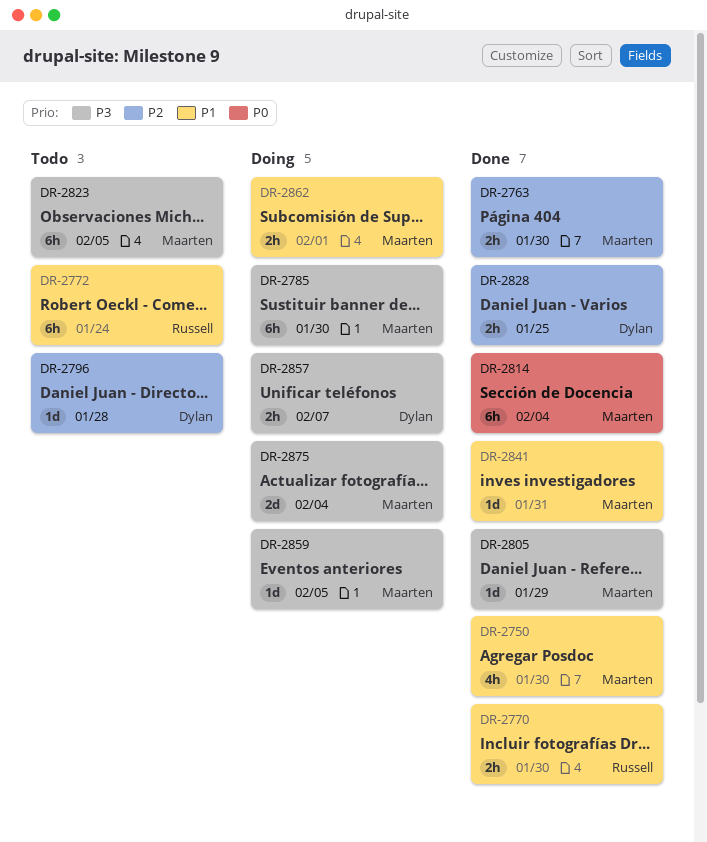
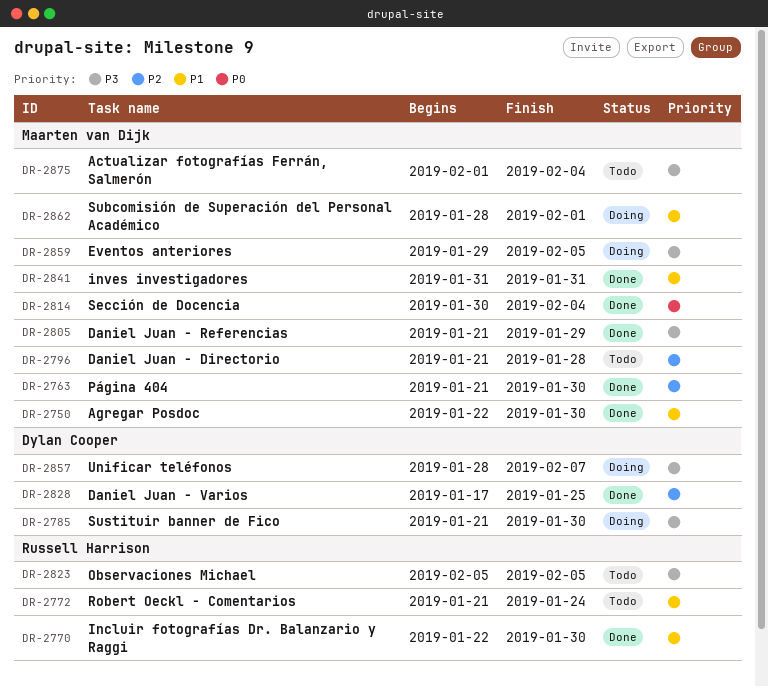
DR-2785, owner: Maarten van Dijk -> Dylan Cooper
DR-2796, owner: Dylan Cooper -> Maarten van Dijk
DR-2823, owner: Maarten van Dijk -> Russell Harrison
DR-2875, status: Doing -> Todo

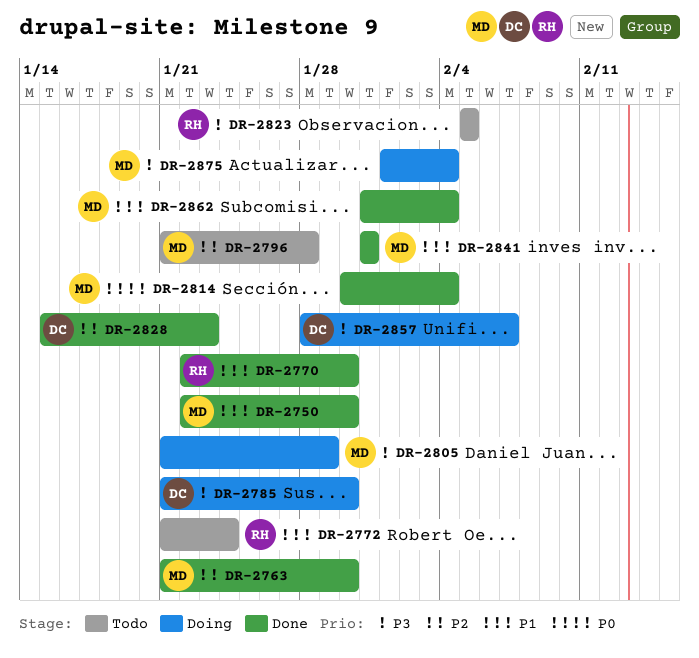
DR-2805, status: Done -> Doing
DR-2828, start: Jan 17 -> Jan 15
DR-2828, due: Jan 25 -> Jan 23
DR-2859: present -> none
DR-2862, status: Doing -> Done
DR-2862, start: Jan 28 -> Jan 31
DR-2862, due: Feb 1 -> Feb 4
DR-2875, status: Todo -> Doing

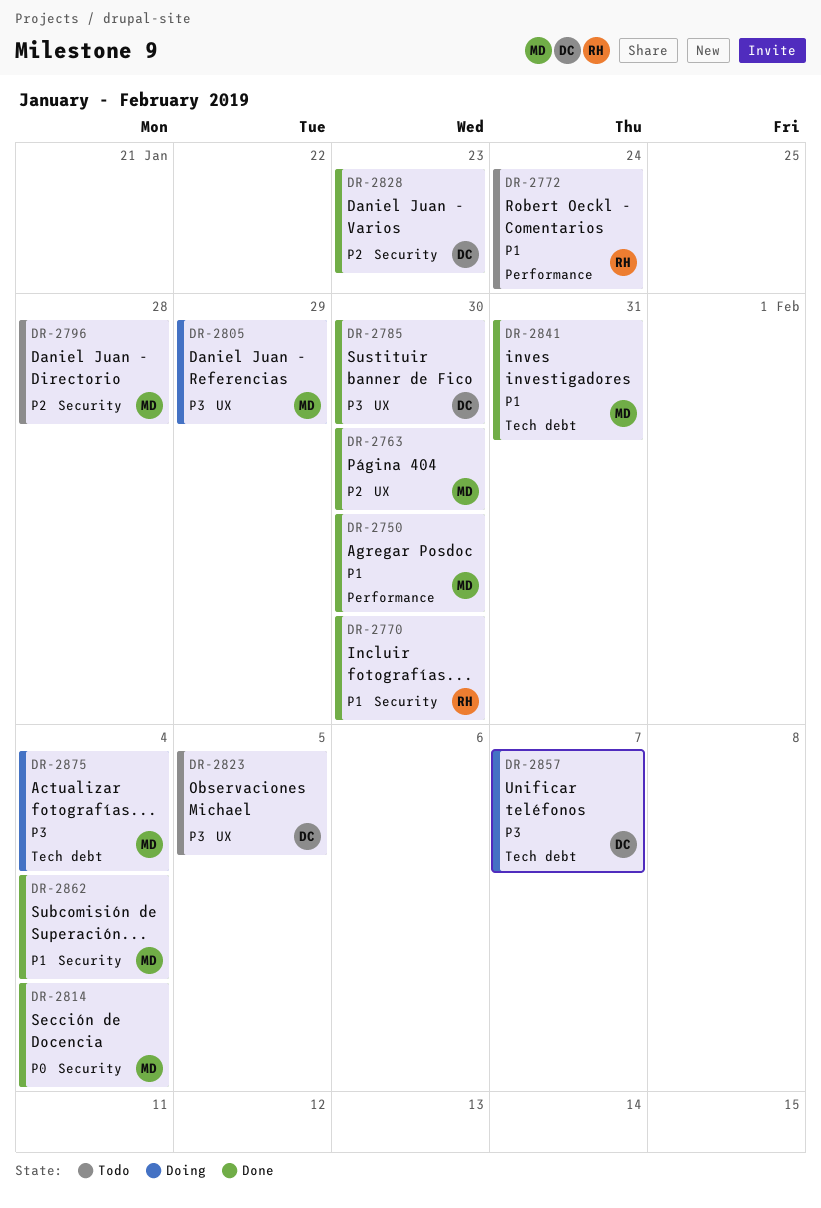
DR-2785, status: Doing -> Done
DR-2823, owner: RH -> DC

